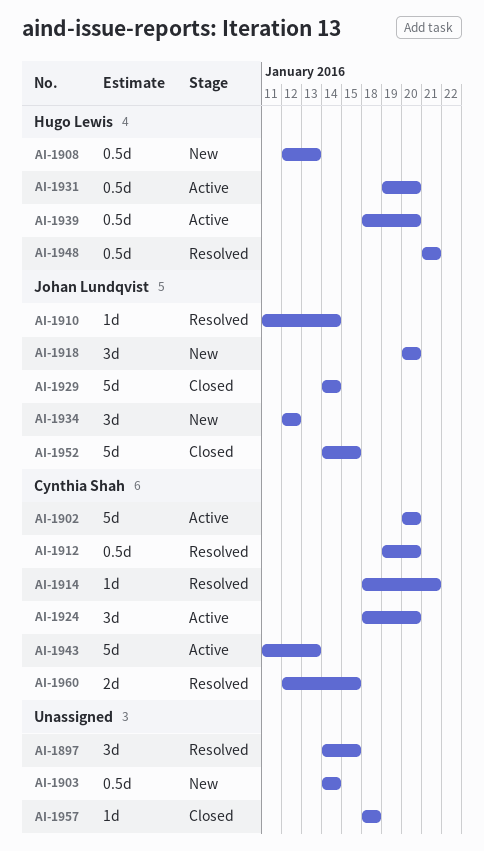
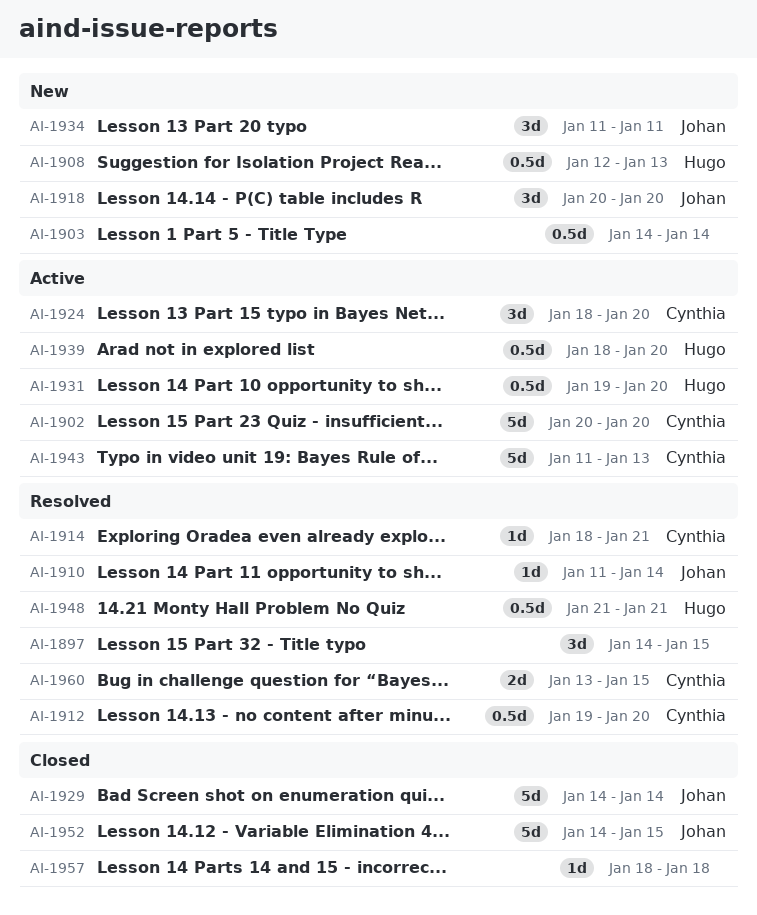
AI-1934, start: Jan 12 -> Jan 11
AI-1934, due: Jan 12 -> Jan 11
AI-1960, start: Jan 12 -> Jan 13

